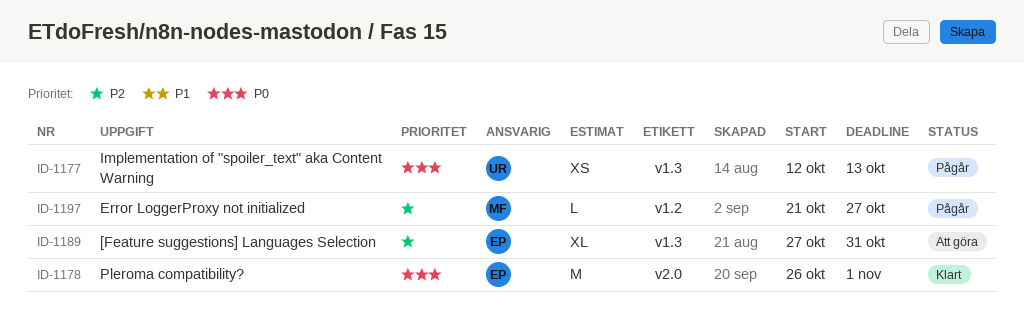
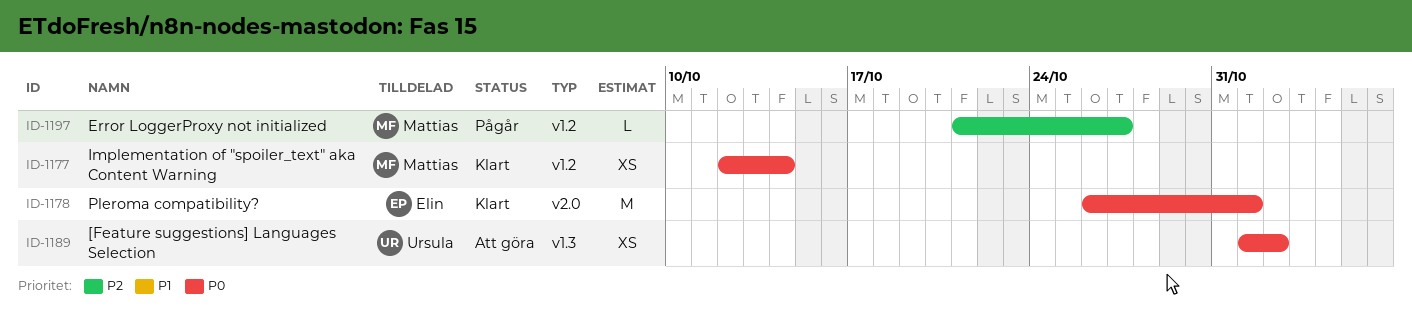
ID-1177, status: Pågår -> Klart
ID-1177, owner: Ursula -> Mattias
ID-1177, label: v1.3 -> v1.2
ID-1177, due: Oct 13 -> Oct 14
ID-1189, owner: Elin -> Ursula
ID-1189, priority: P2 -> P0
ID-1189, estimate: XL -> XS
ID-1189, start: Oct 27 -> Nov 1
ID-1189, due: Oct 31 -> Nov 2

